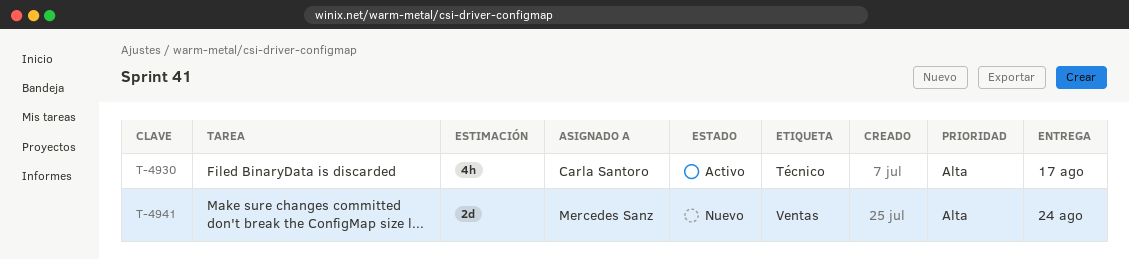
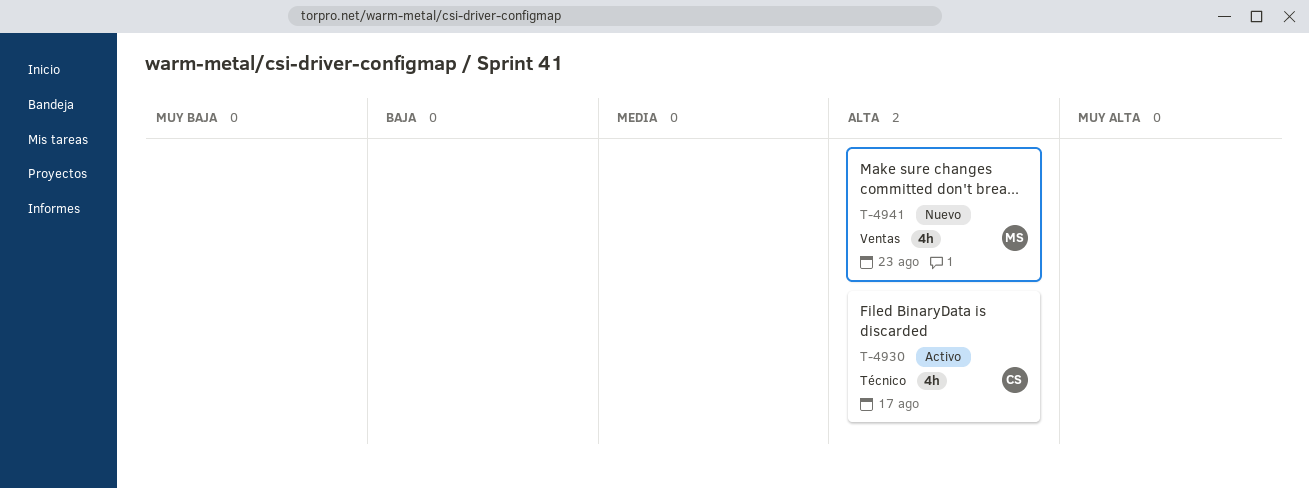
T-4941, estimate: 2d -> 4h
T-4941, due: Aug 24 -> Aug 23

